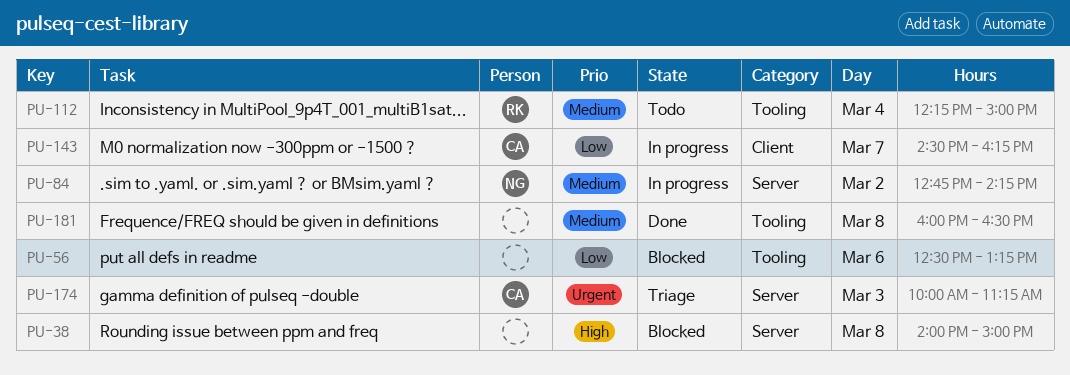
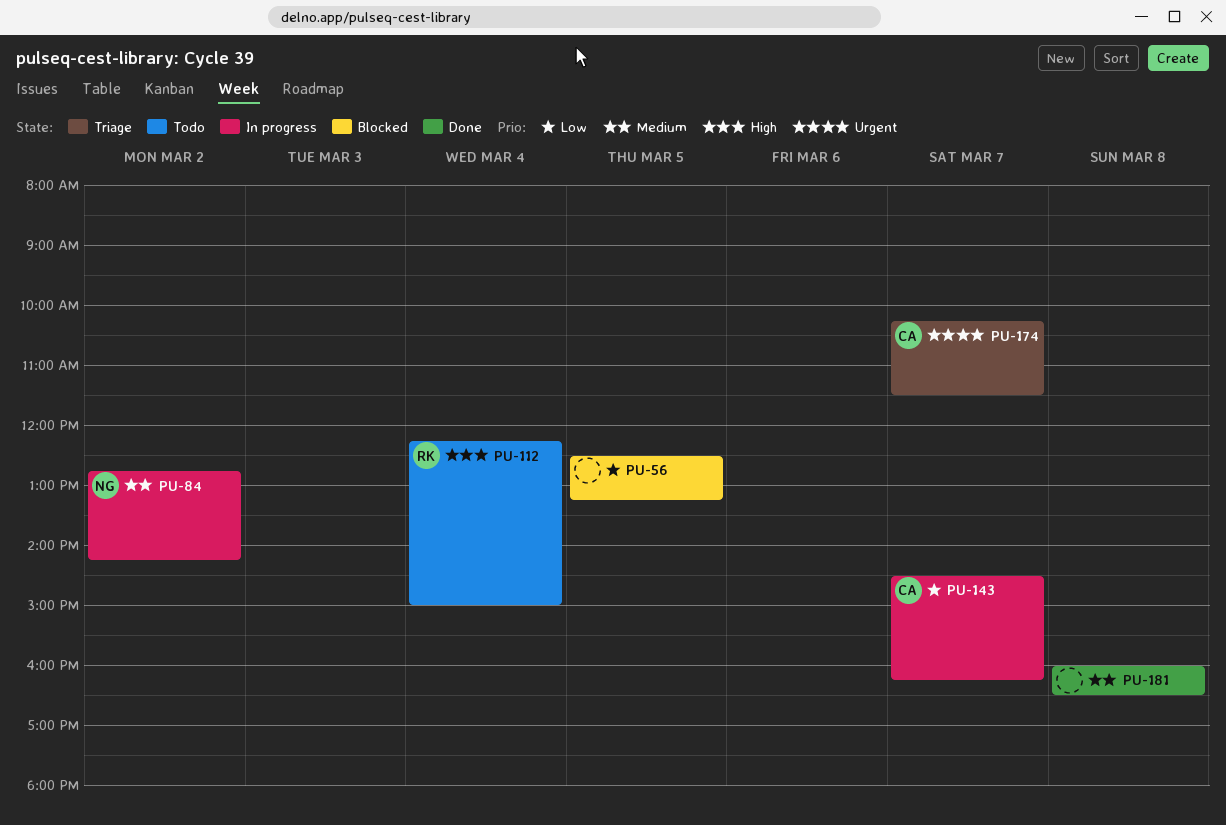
PU-38: present -> none
PU-56, day: Mar 6 -> Mar 5
PU-112, priority: Medium -> High
PU-174, day: Mar 3 -> Mar 7
PU-174, begins: 10:00 -> 10:15
PU-174, ends: 11:15 -> 11:30

